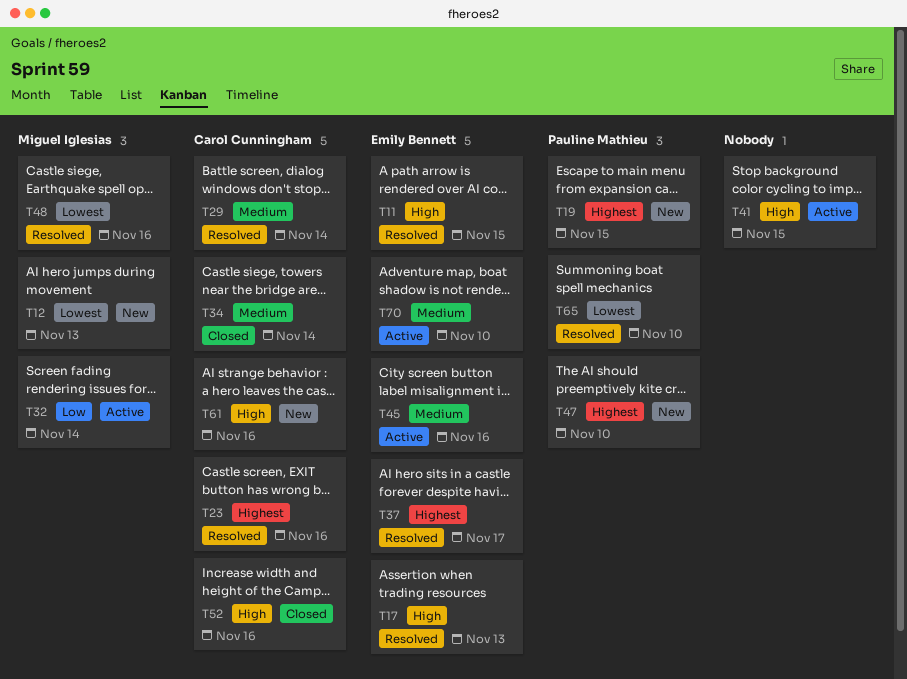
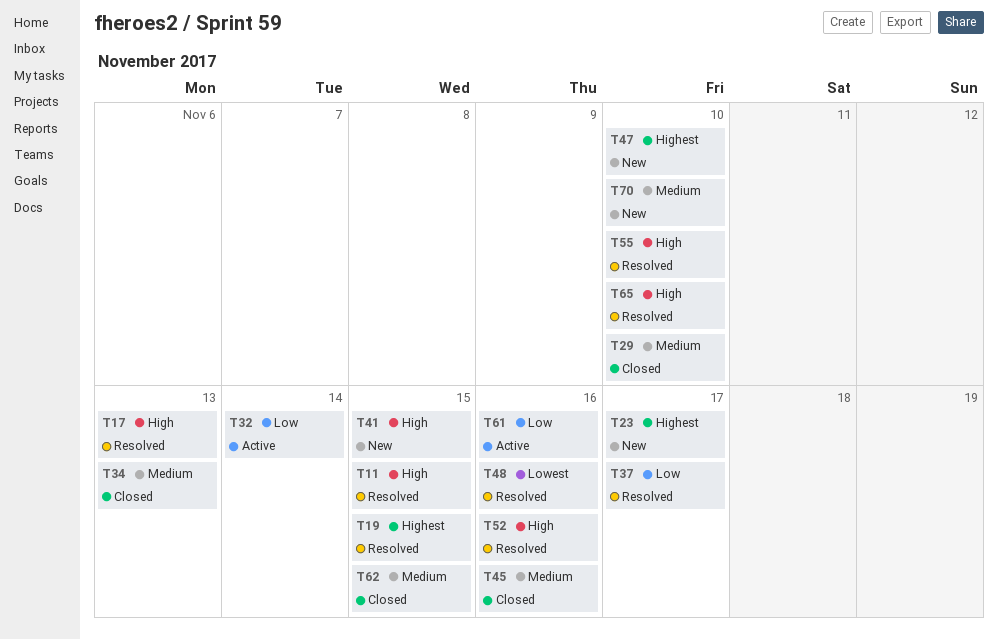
T12: present -> none
T19, status: New -> Resolved
T23, status: Resolved -> New
T23, due: Nov 16 -> Nov 17
T29, status: Resolved -> Closed
T29, due: Nov 14 -> Nov 10
T34, due: Nov 14 -> Nov 13
T37, priority: Highest -> Low
T41, status: Active -> New
T45, status: Active -> Closed
T52, status: Closed -> Resolved
T55: none -> present
T61, status: New -> Active
T61, priority: High -> Low
T62: none -> present
T65, priority: Lowest -> High
T70, status: Active -> New

